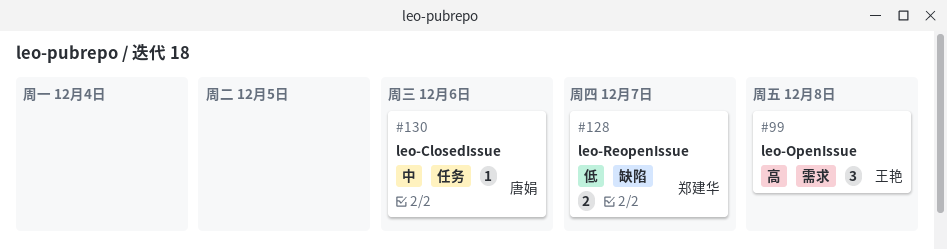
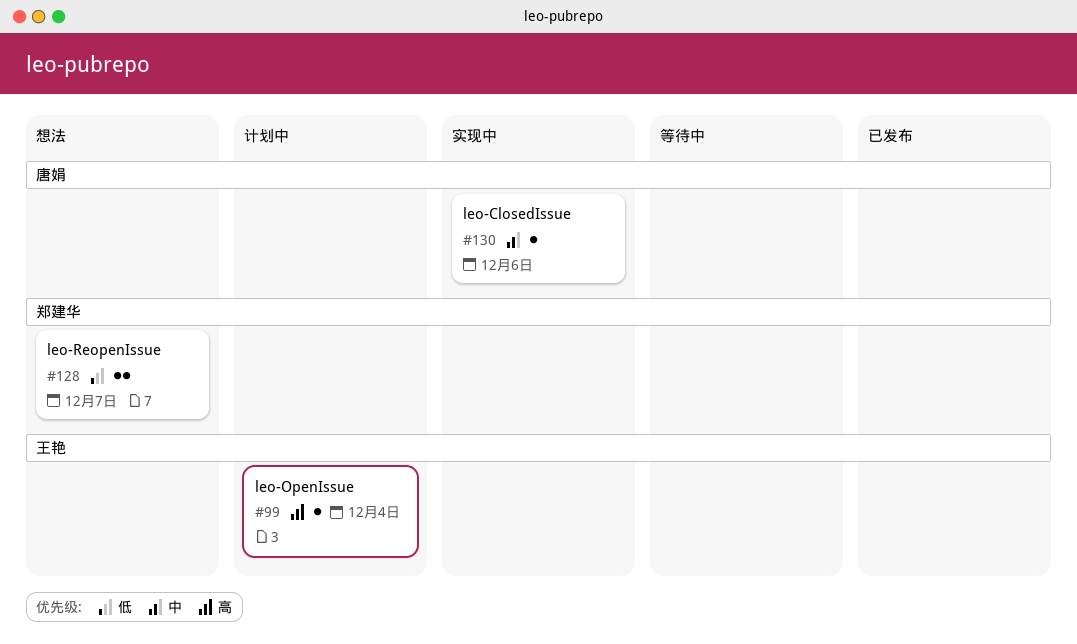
#99, estimate: 3 -> 1
#99, due: Dec 8 -> Dec 4

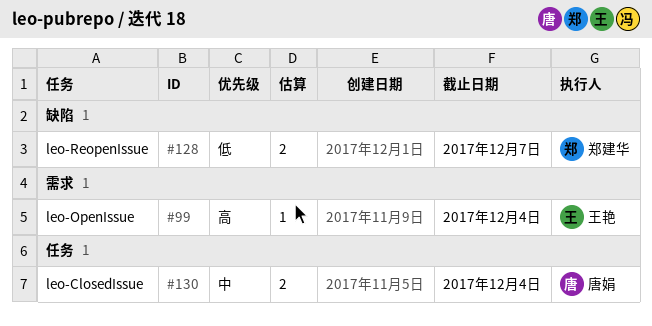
#130, estimate: 1 -> 2
#130, due: Dec 6 -> Dec 4

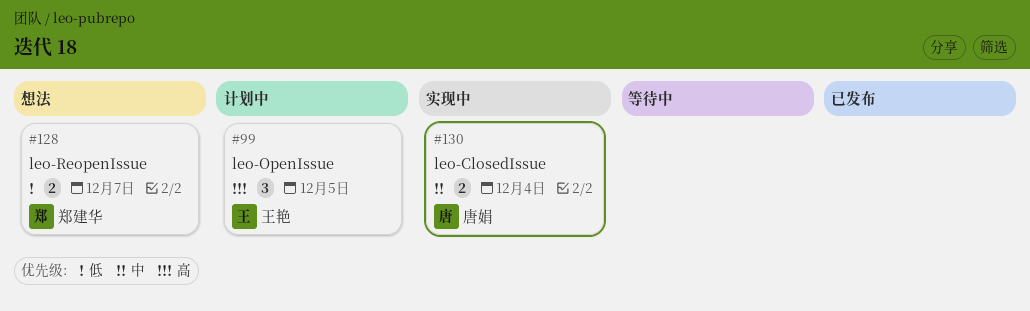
#99, estimate: 1 -> 3
#99, due: Dec 4 -> Dec 5

